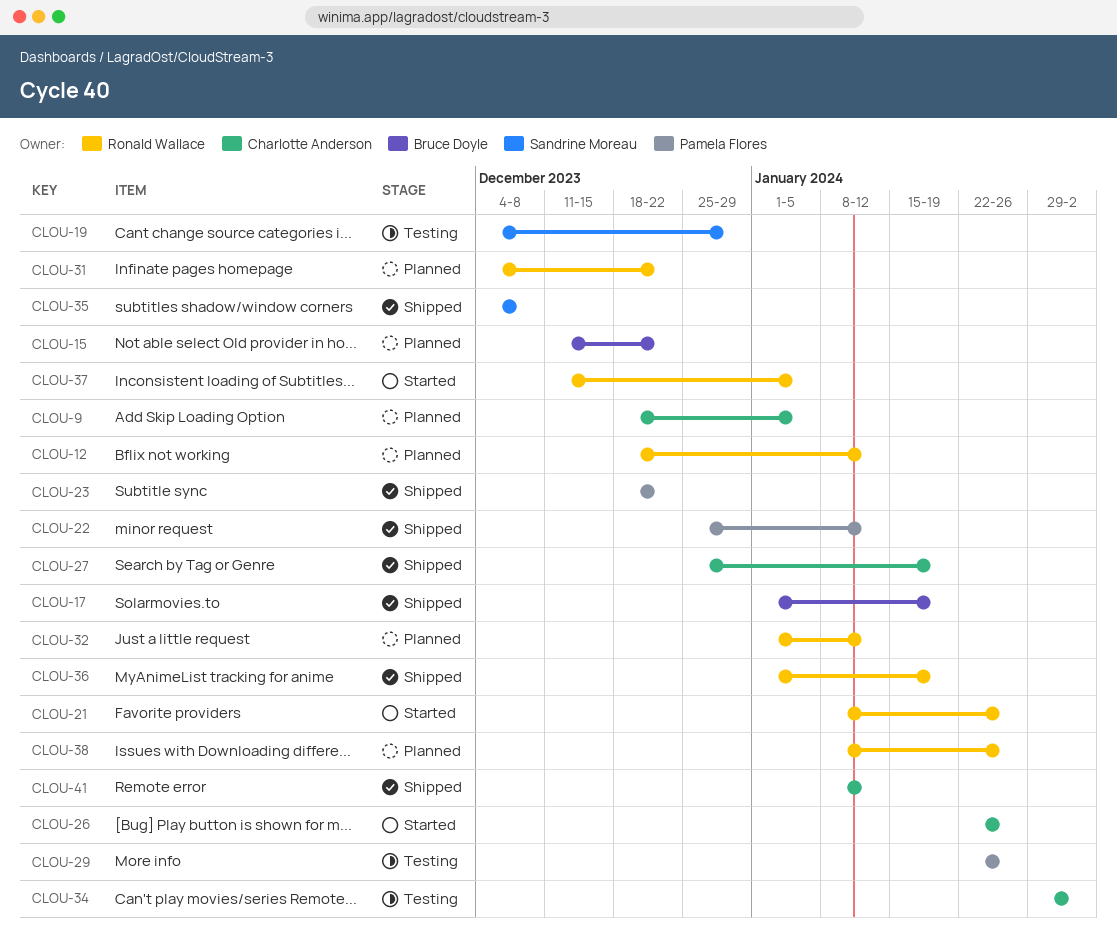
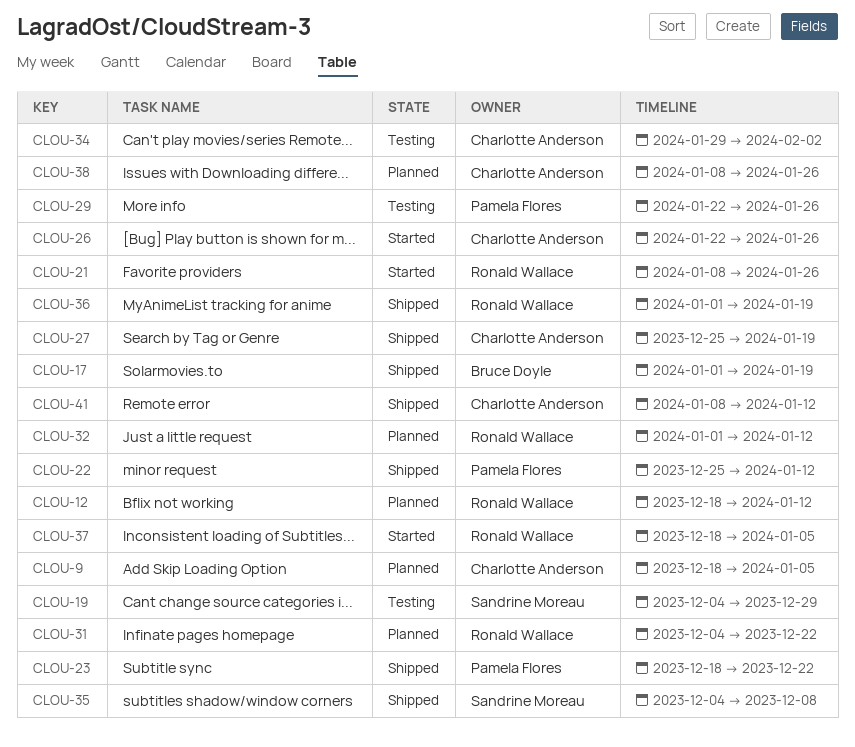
CLOU-15: present -> none
CLOU-37, start: Dec 11 -> Dec 18
CLOU-38, owner: Ronald Wallace -> Charlotte Anderson

